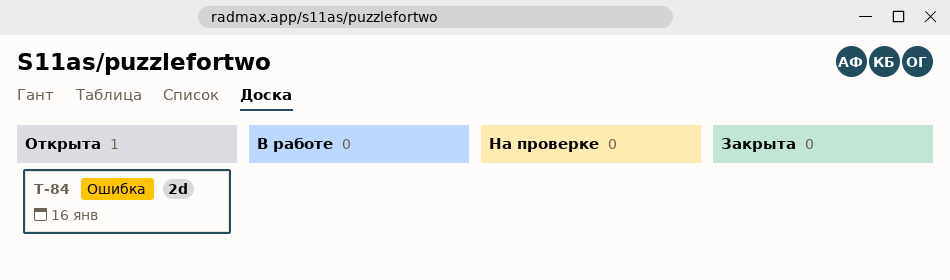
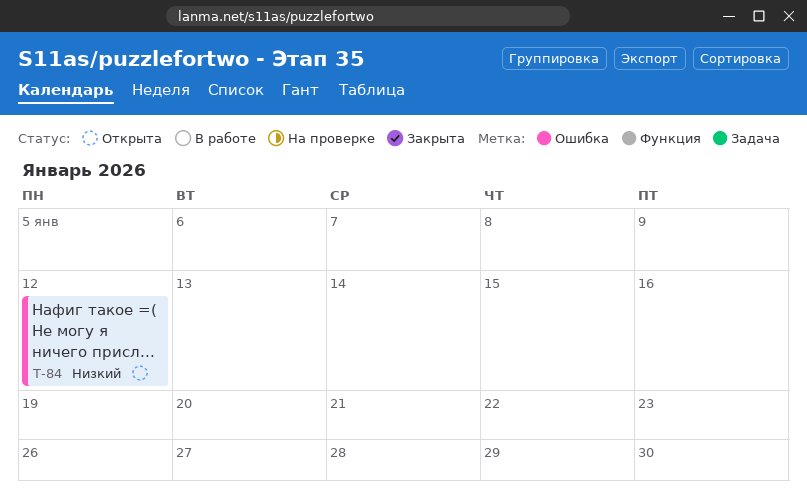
T-84, due: Jan 16 -> Jan 12

